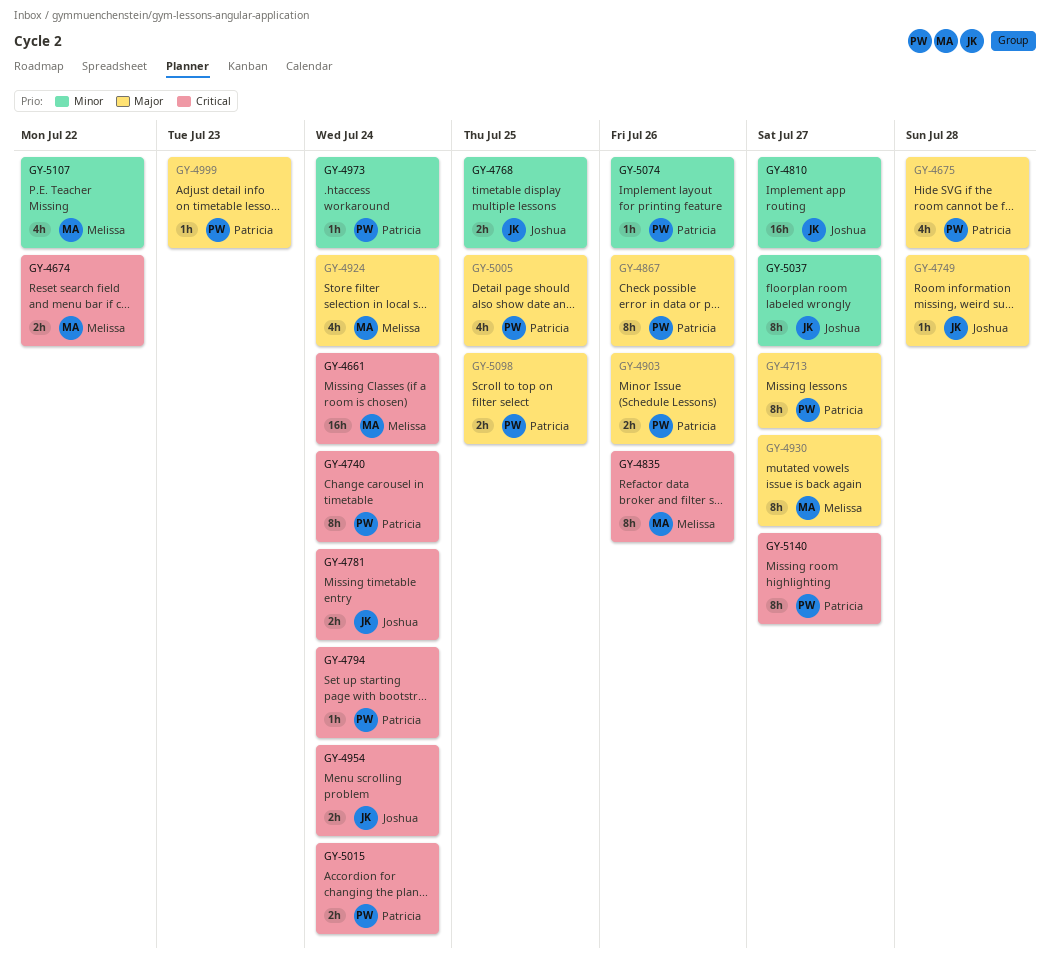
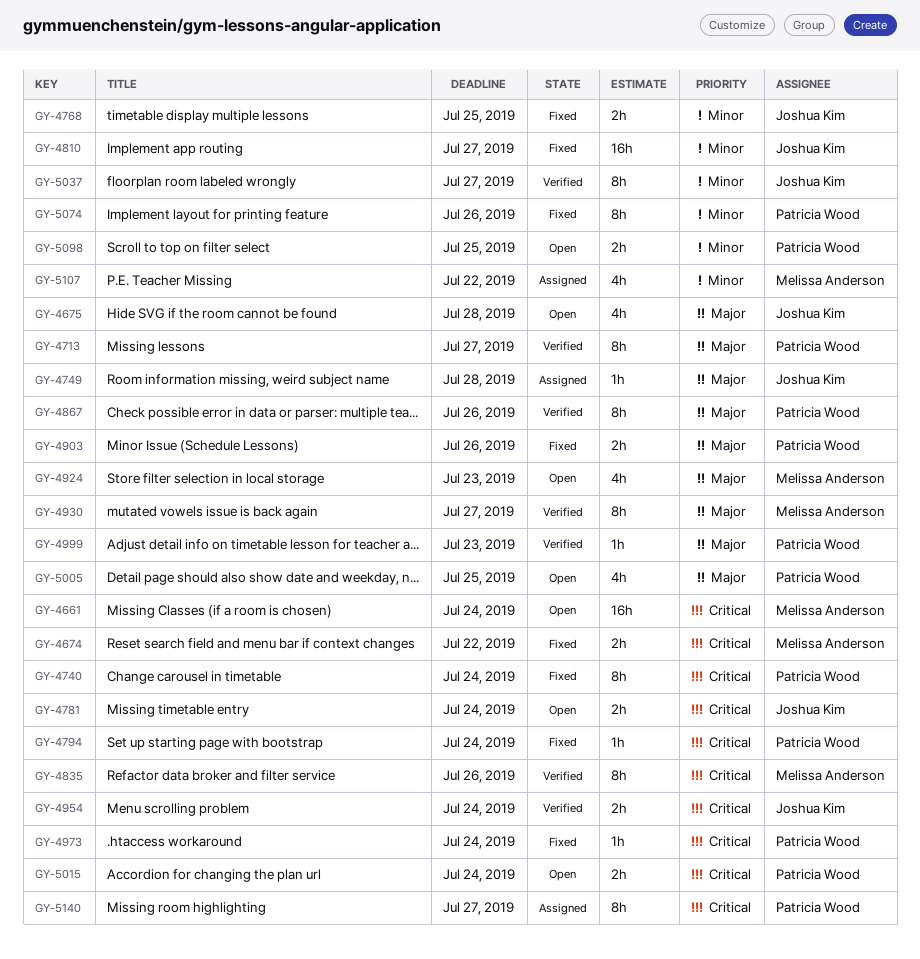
GY-4675, owner: Patricia Wood -> Joshua Kim
GY-4924, due: Jul 24 -> Jul 23
GY-4973, priority: Minor -> Critical
GY-5074, estimate: 1h -> 8h
GY-5098, priority: Major -> Minor

